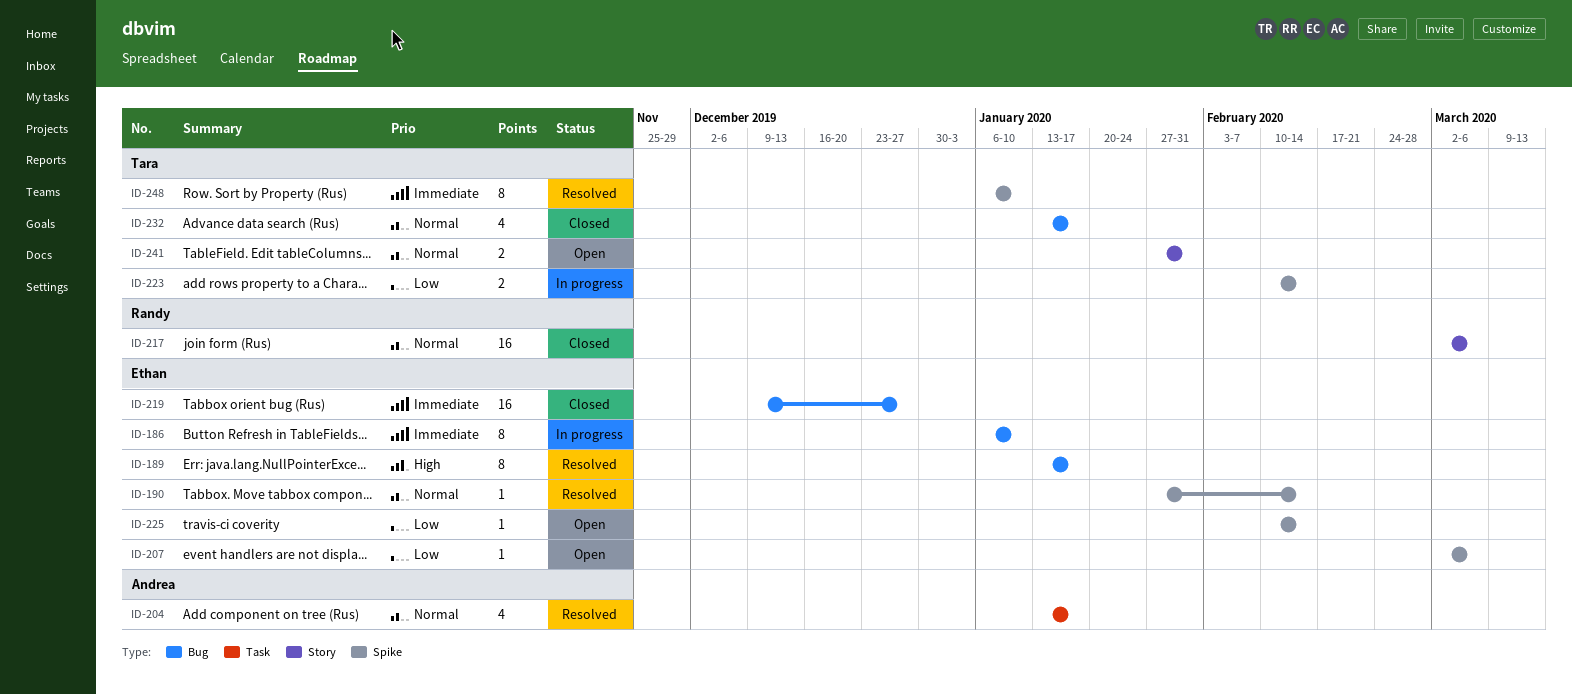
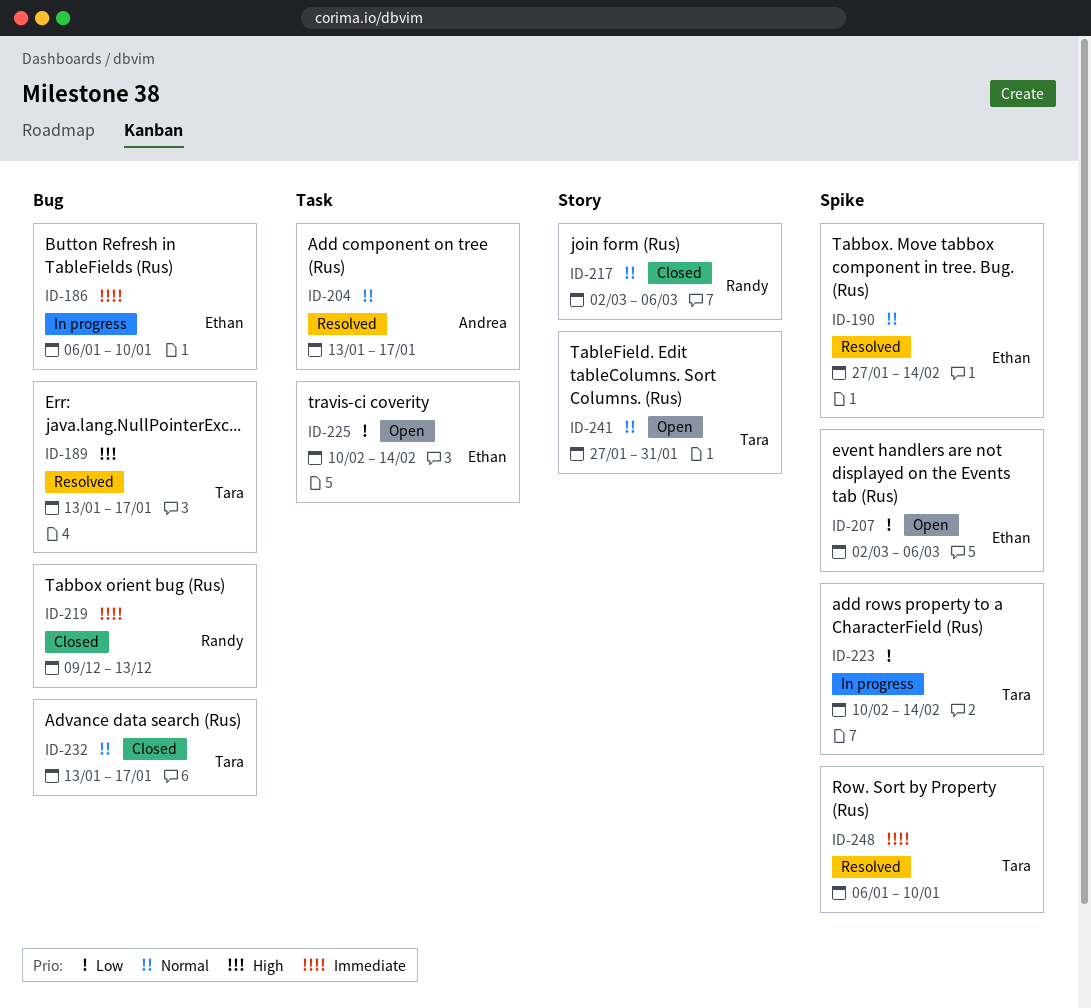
ID-189, owner: Ethan -> Tara
ID-219, owner: Ethan -> Randy
ID-219, due: Dec 27 -> Dec 13
ID-225, label: Spike -> Task

